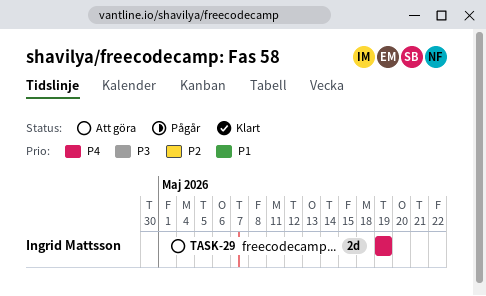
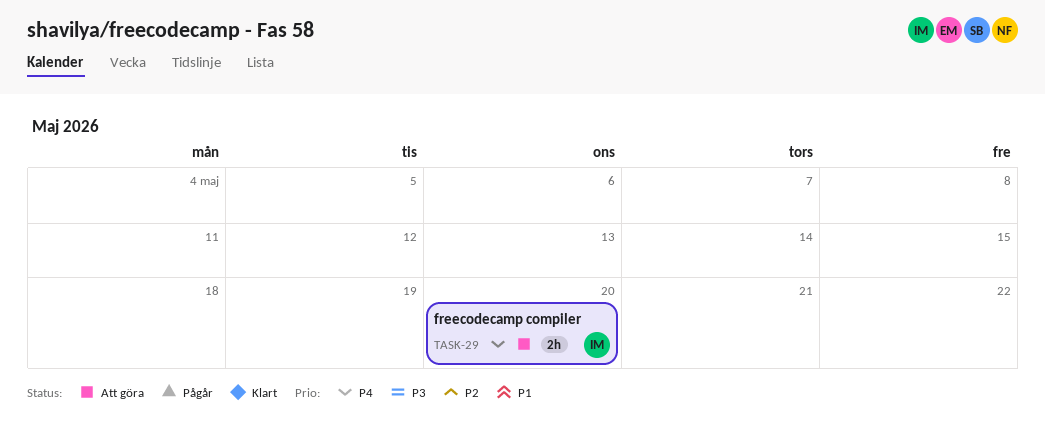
TASK-29, estimate: 2d -> 2h
TASK-29, due: May 19 -> May 20

